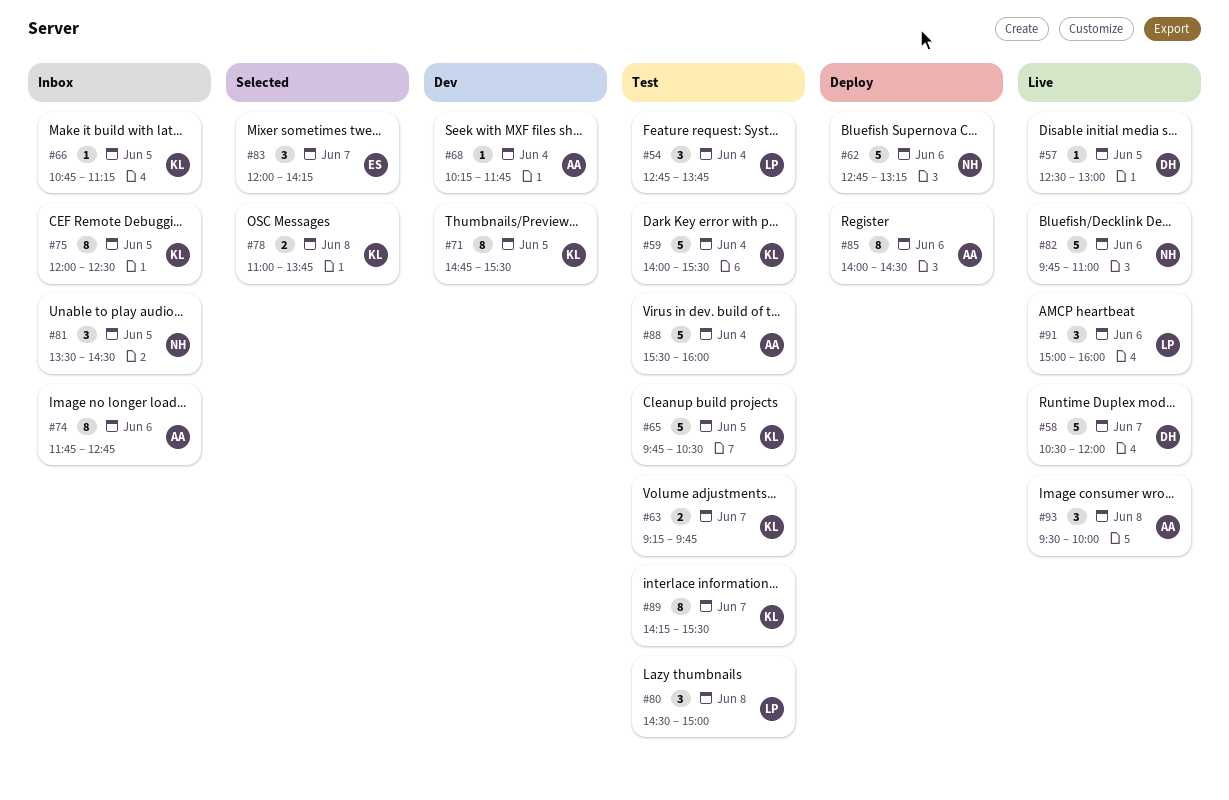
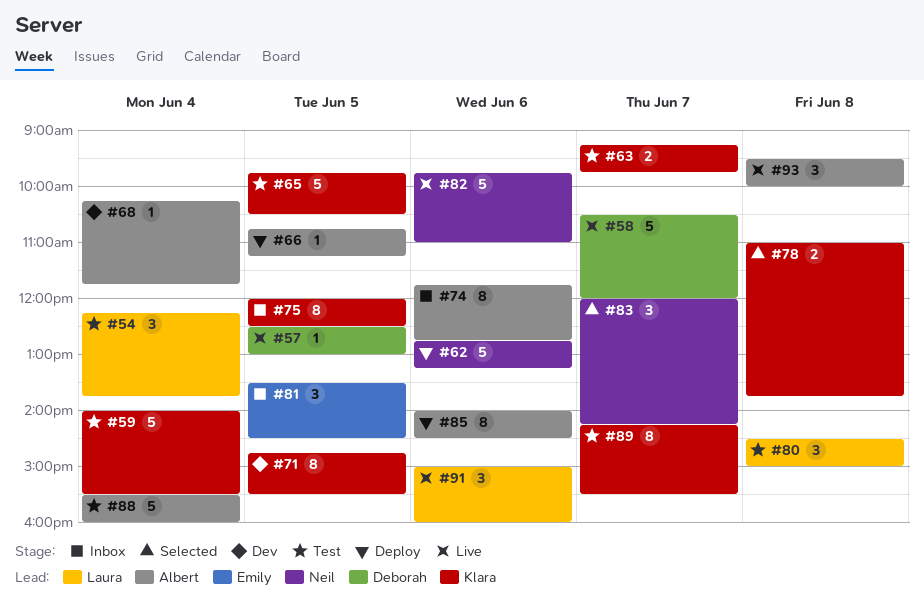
#54, begins: 12:45 -> 12:15
#66, status: Inbox -> Deploy
#66, owner: Klara -> Albert
#81, owner: Neil -> Emily
#83, owner: Emily -> Neil

